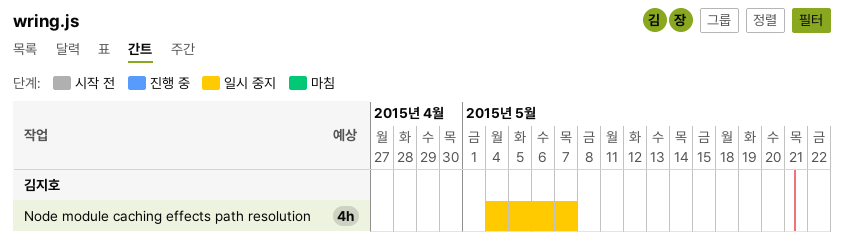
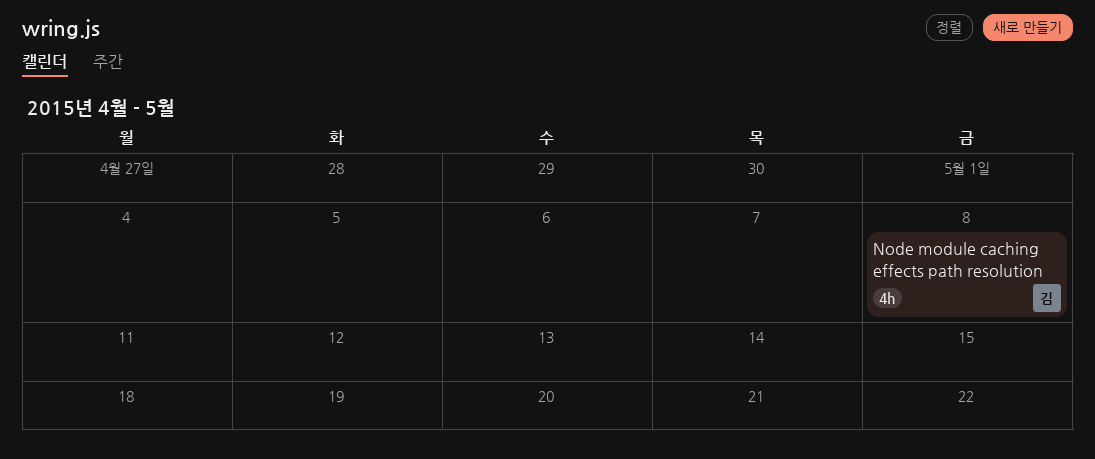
Node module caching effects path resolution, due: May 7 -> May 8

